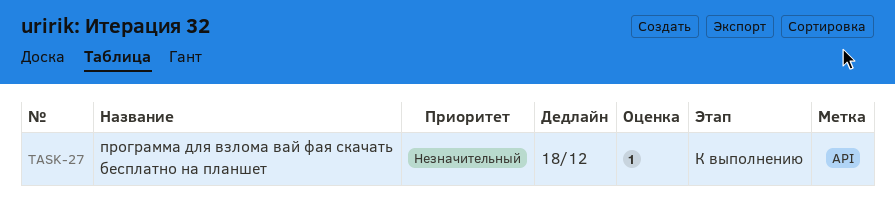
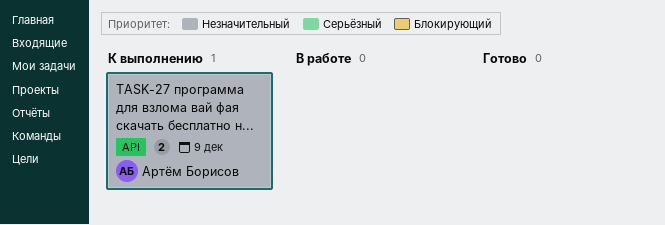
TASK-27, estimate: 1 -> 2
TASK-27, due: Dec 18 -> Dec 9

